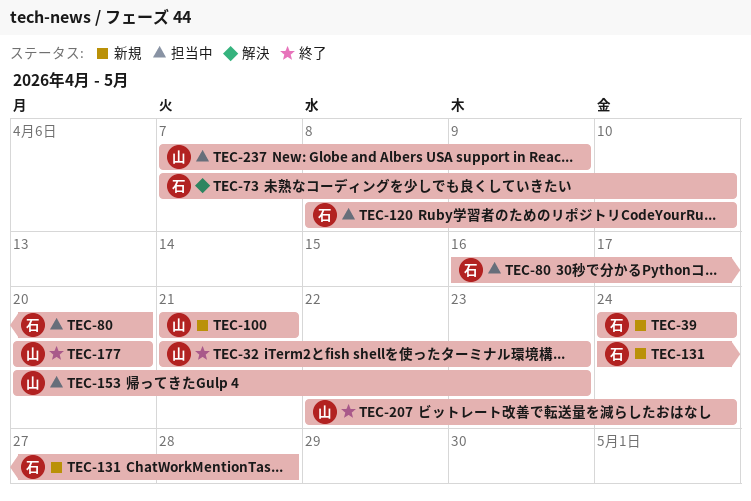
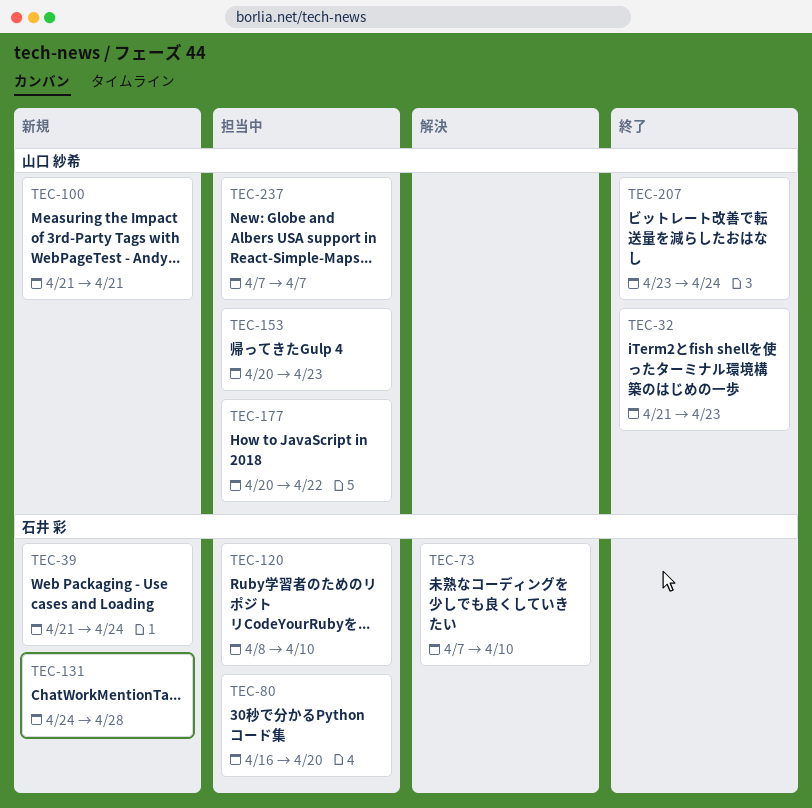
TEC-39, start: Apr 24 -> Apr 21
TEC-177, status: 終了 -> 担当中
TEC-177, due: Apr 20 -> Apr 22
TEC-207, start: Apr 22 -> Apr 23
TEC-237, due: Apr 9 -> Apr 7

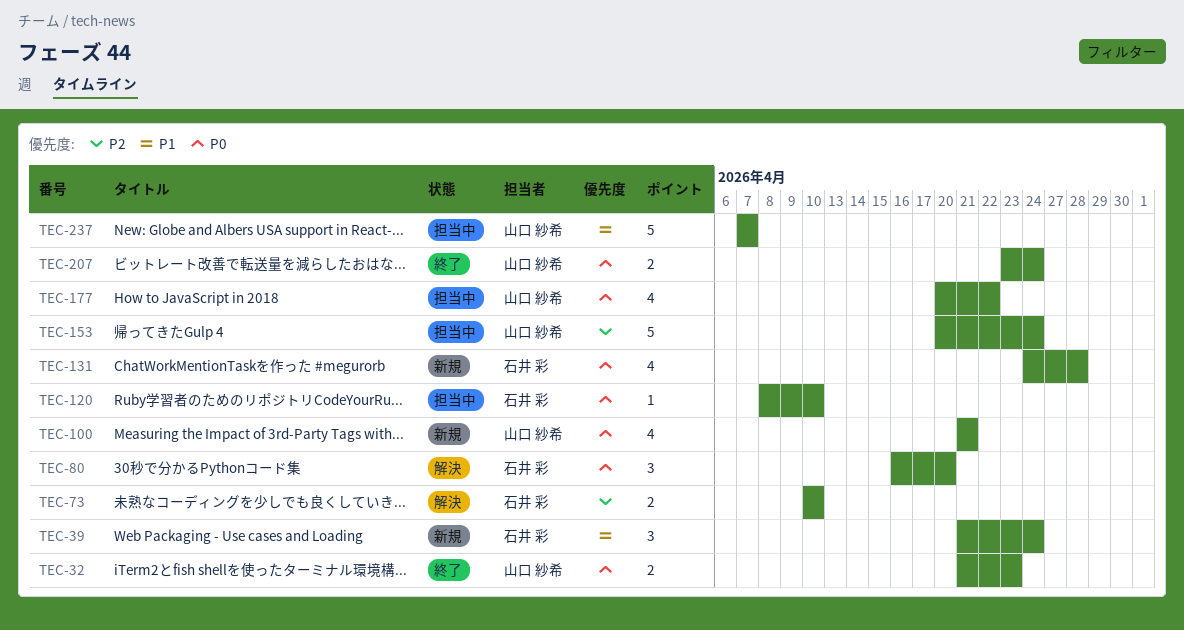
TEC-73, start: Apr 7 -> Apr 10
TEC-80, status: 担当中 -> 解決
TEC-153, due: Apr 23 -> Apr 24

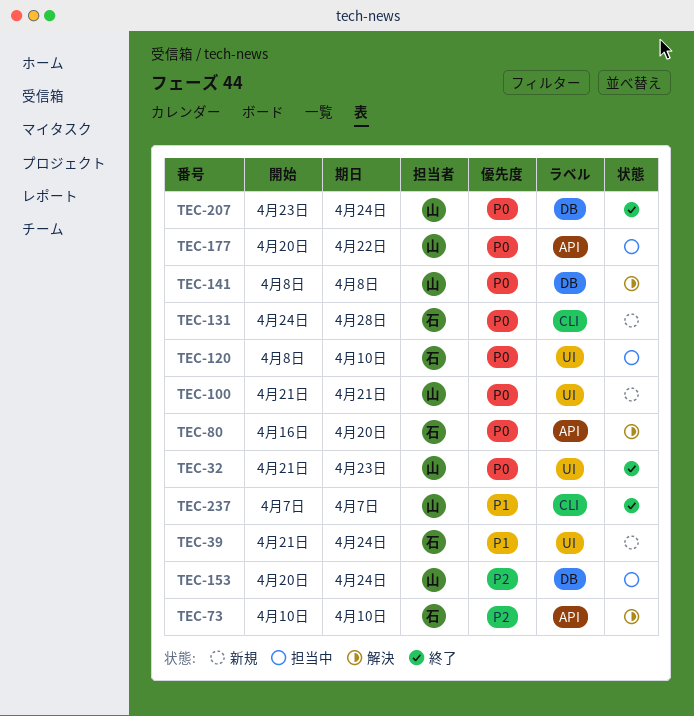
TEC-141: none -> present
TEC-237, status: 担当中 -> 終了

